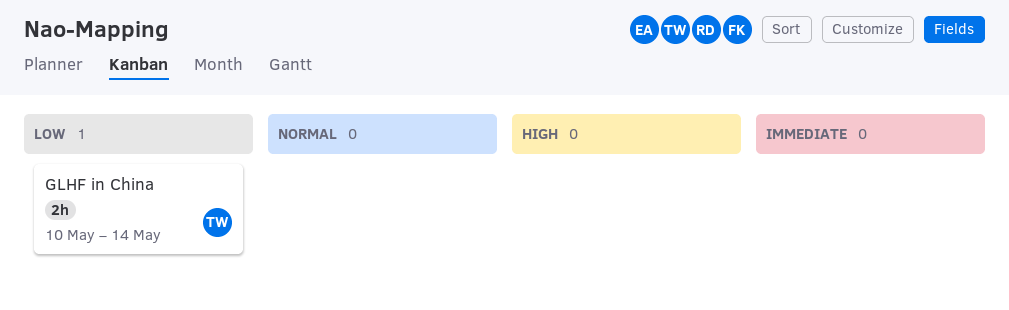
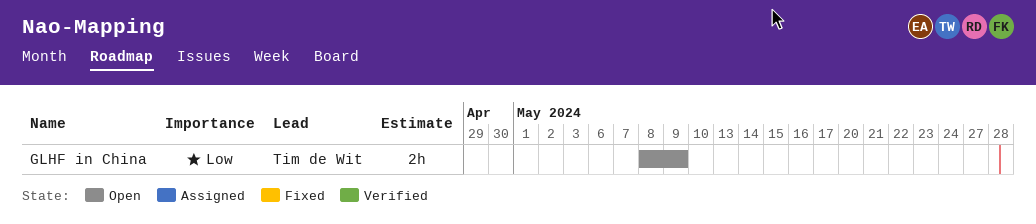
GLHF in China, start: May 10 -> May 8
GLHF in China, due: May 14 -> May 9

